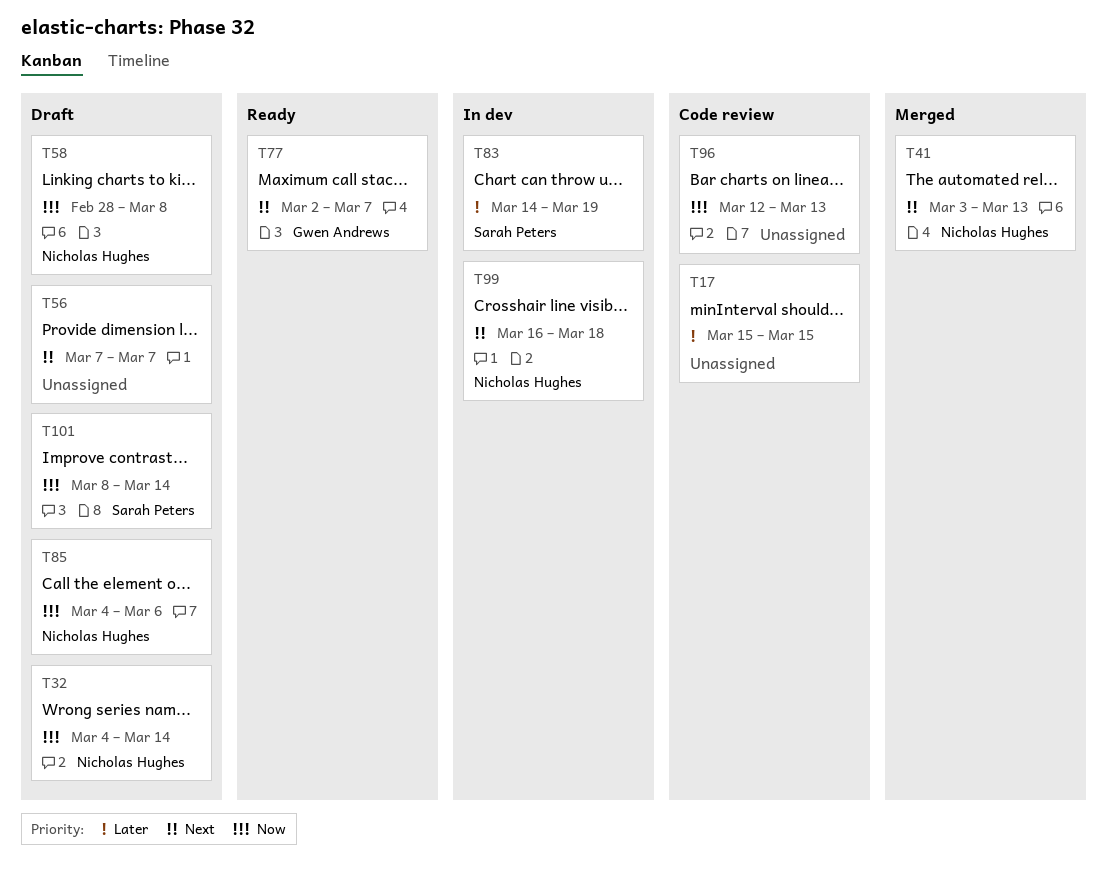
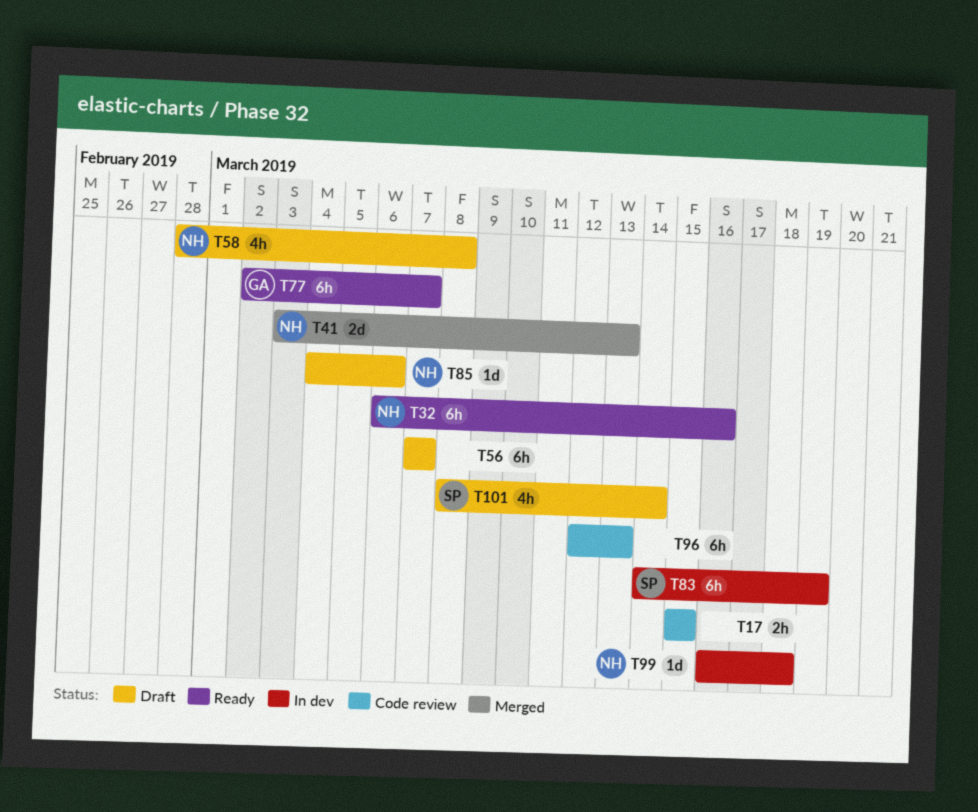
T32, status: Draft -> Ready
T32, start: Mar 4 -> Mar 6
T32, due: Mar 14 -> Mar 16

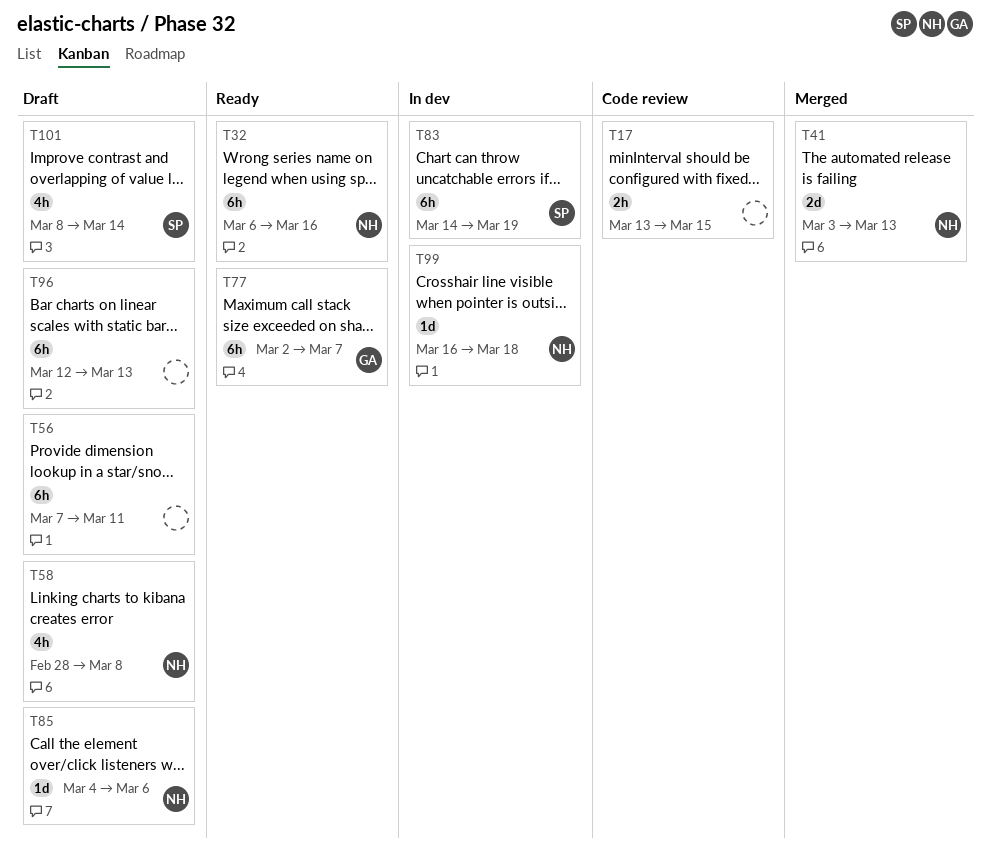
T17, start: Mar 15 -> Mar 13
T56, due: Mar 7 -> Mar 11
T96, status: Code review -> Draft

